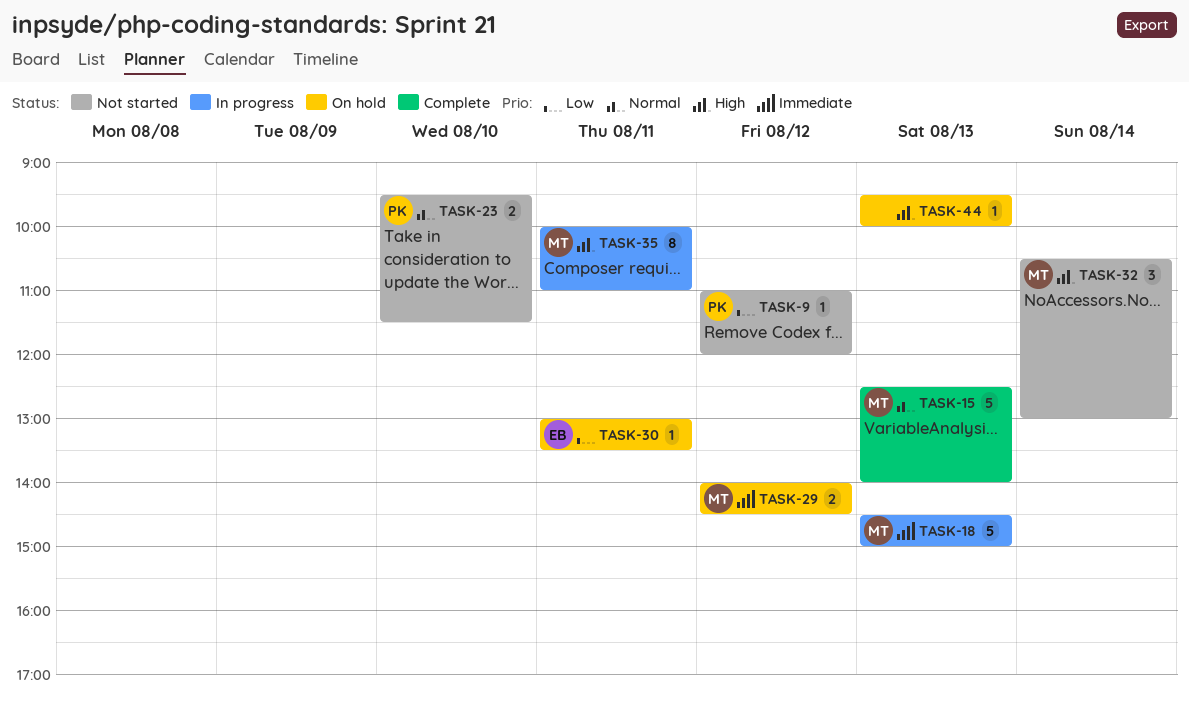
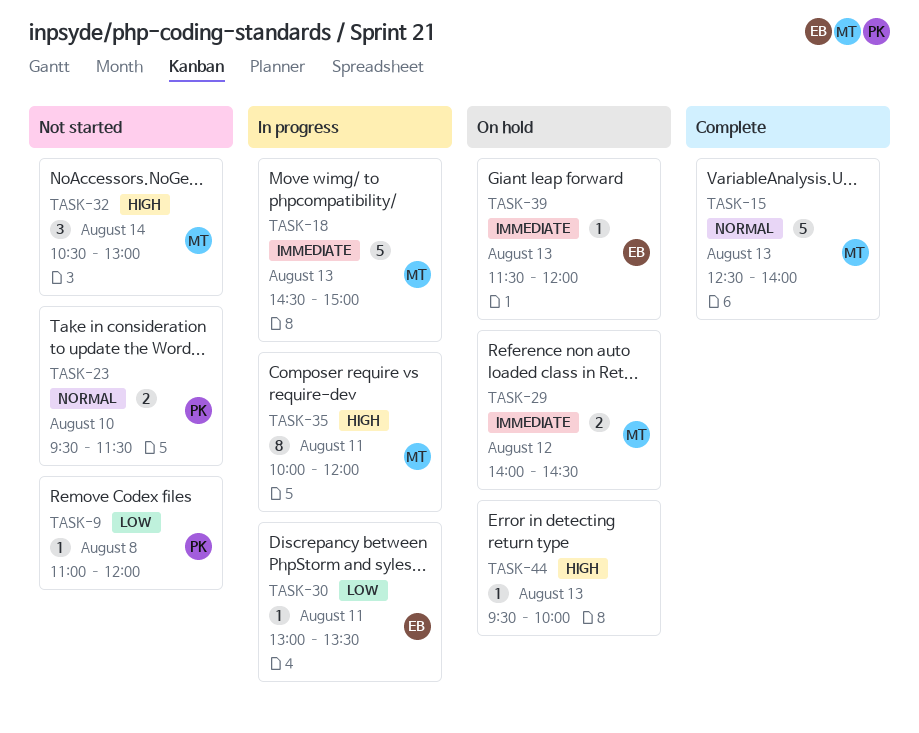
TASK-9, day: Aug 12 -> Aug 8
TASK-30, status: On hold -> In progress
TASK-35, ends: 11:00 -> 12:00
TASK-39: none -> present

